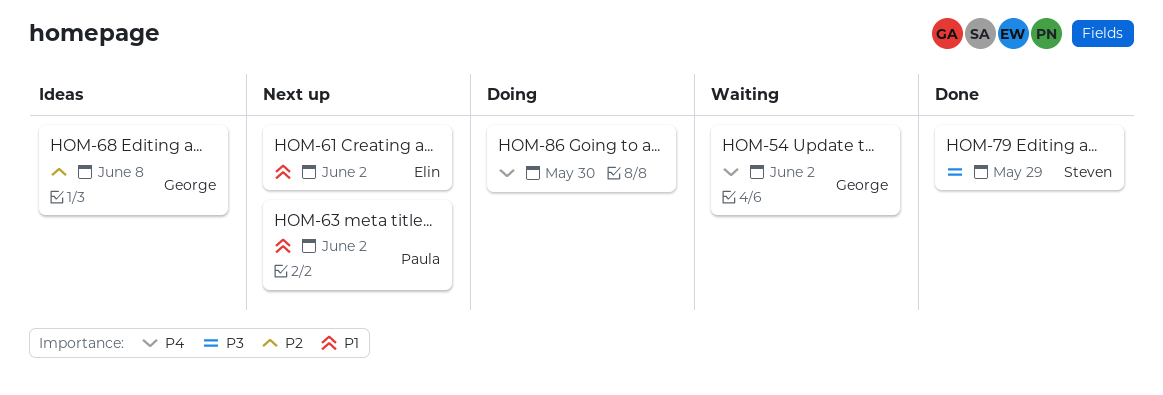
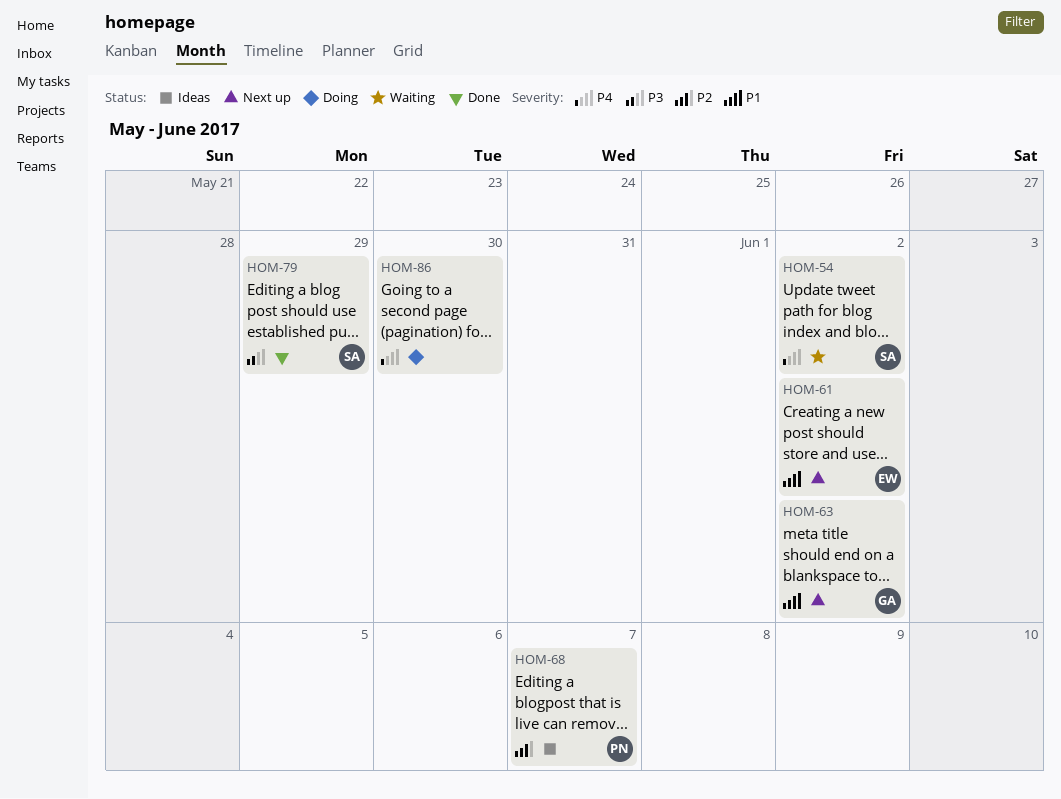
HOM-54, owner: George -> Steven
HOM-63, owner: Paula -> George
HOM-68, owner: George -> Paula
HOM-68, due: Jun 8 -> Jun 7

